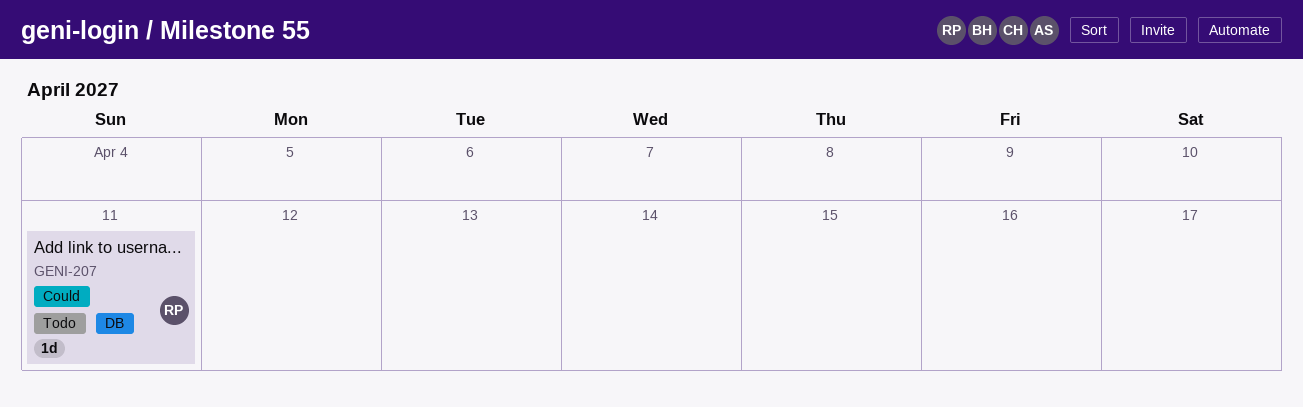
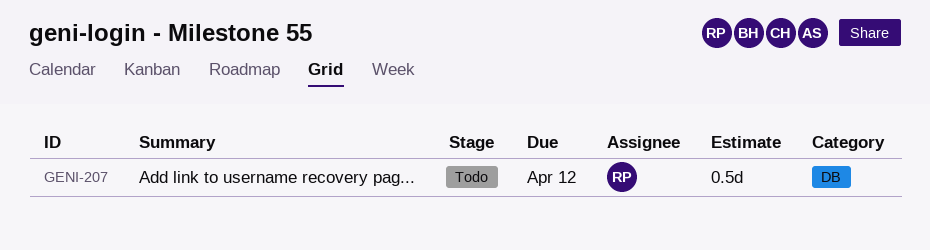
GENI-207, estimate: 1d -> 0.5d
GENI-207, due: Apr 11 -> Apr 12

